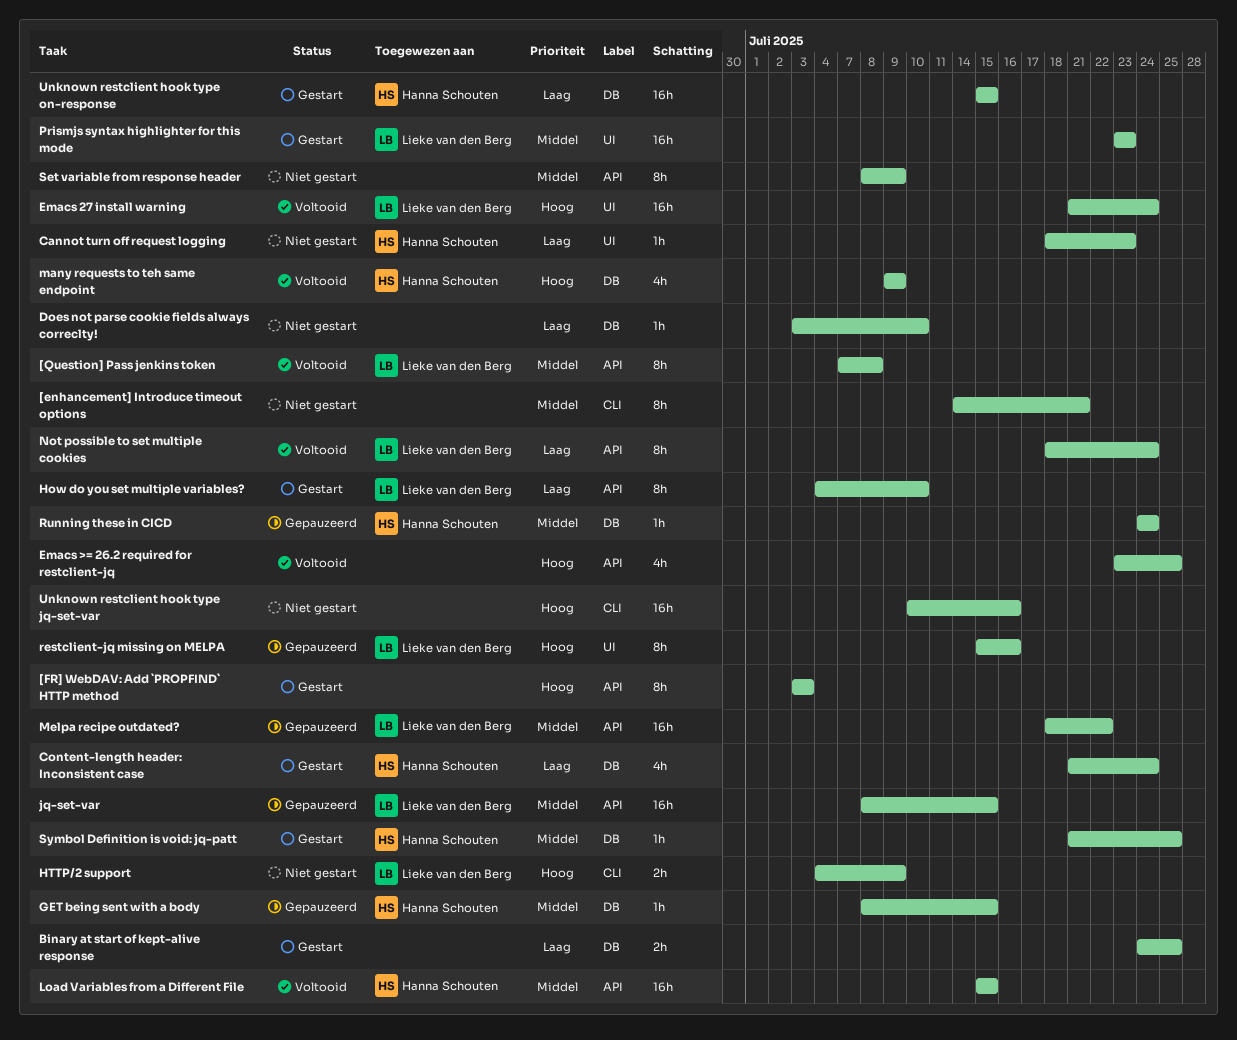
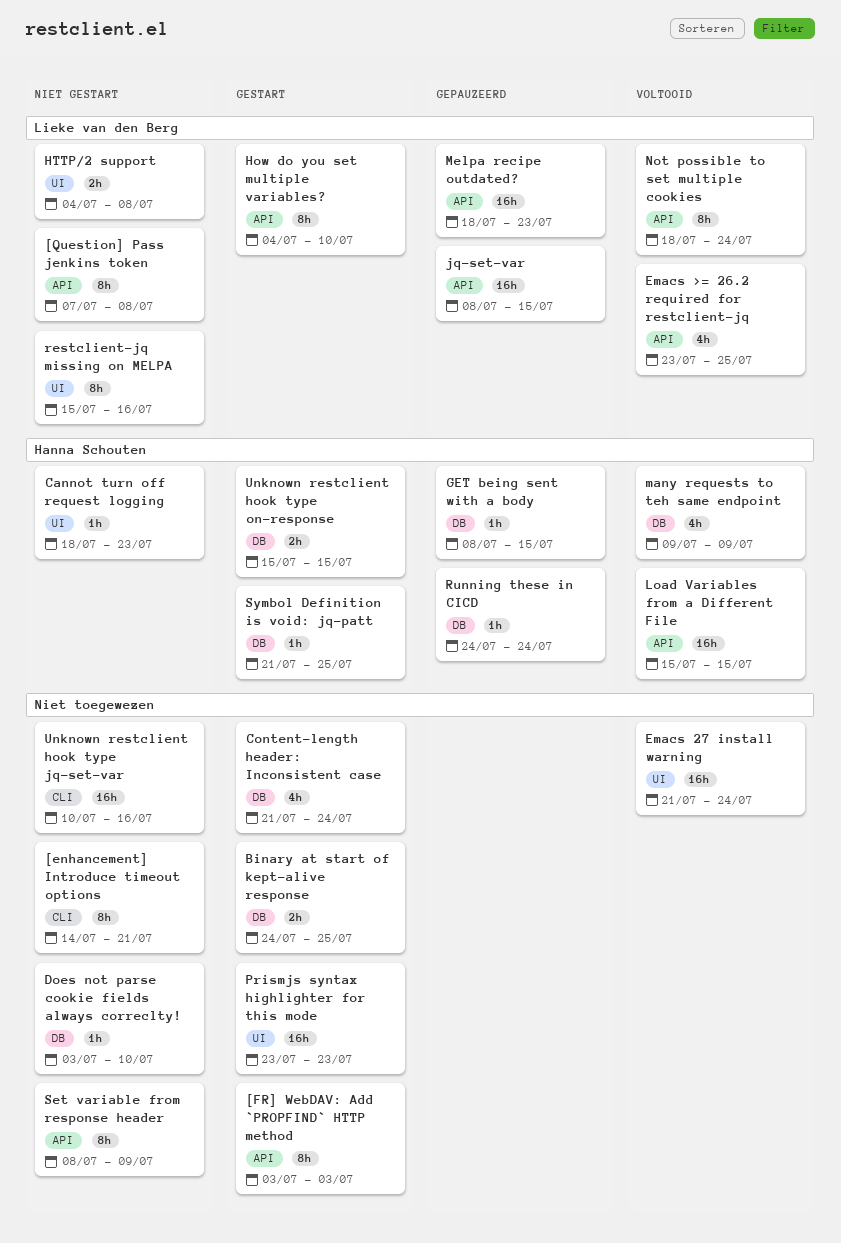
[Question] Pass jenkins token, status: Voltooid -> Niet gestart
Content-length header: Inconsistent case, owner: Hanna Schouten -> none
Emacs 27 install warning, owner: Lieke van den Berg -> none
Emacs >= 26.2 required for restclient-jq, owner: none -> Lieke van den Berg
HTTP/2 support, label: CLI -> UI
HTTP/2 support, due: Jul 9 -> Jul 8
Melpa recipe outdated?, due: Jul 22 -> Jul 23
Prismjs syntax highlighter for this mode, owner: Lieke van den Berg -> none
restclient-jq missing on MELPA, status: Gepauzeerd -> Niet gestart
Unknown restclient hook type on-response, estimate: 16h -> 2h

